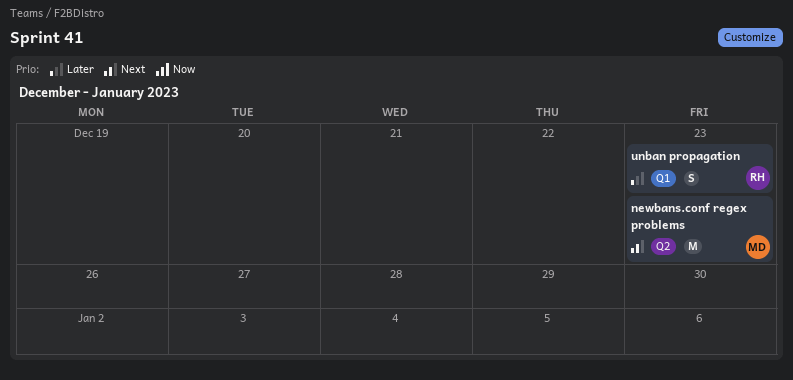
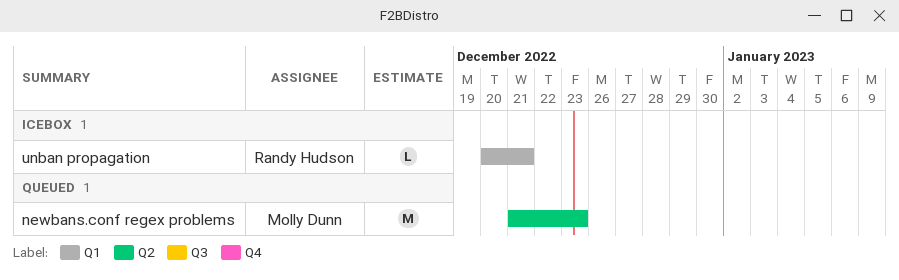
unban propagation, estimate: S -> L
unban propagation, due: Dec 23 -> Dec 21

